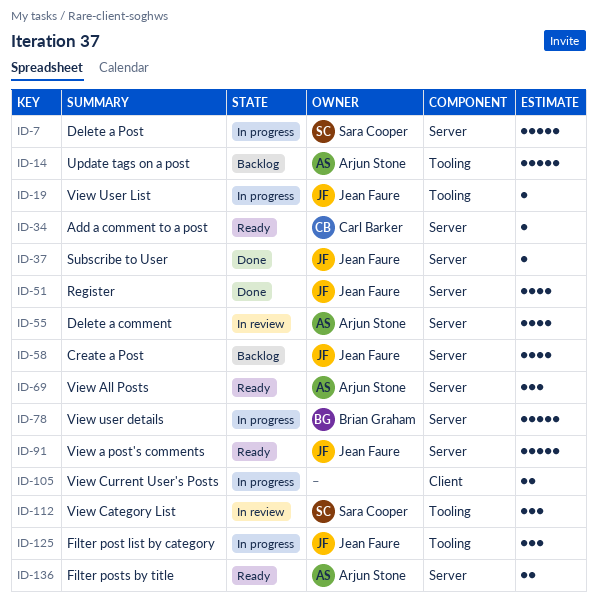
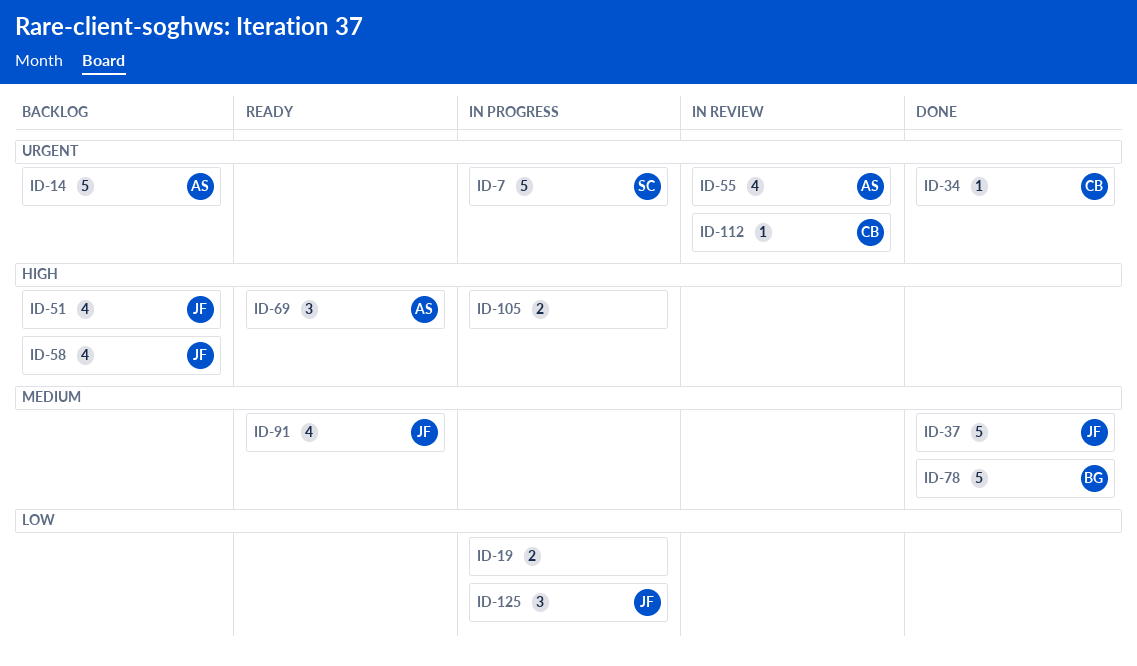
ID-19, owner: Jean Faure -> none
ID-19, estimate: 1 -> 2
ID-34, status: Ready -> Done
ID-37, estimate: 1 -> 5
ID-51, status: Done -> Backlog
ID-78, status: In progress -> Done
ID-91, estimate: 5 -> 4
ID-112, owner: Sara Cooper -> Carl Barker
ID-112, estimate: 3 -> 1
ID-136: present -> none

